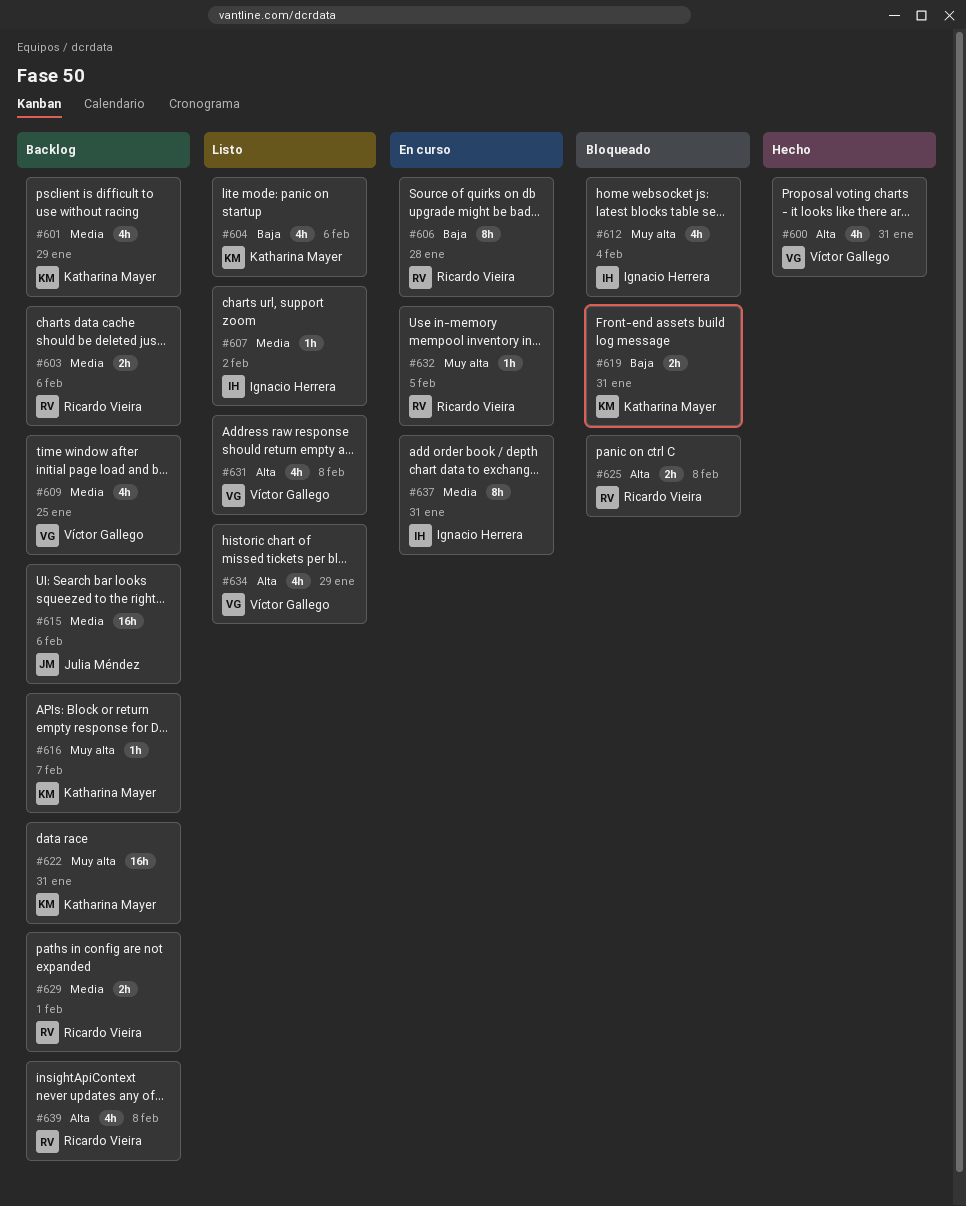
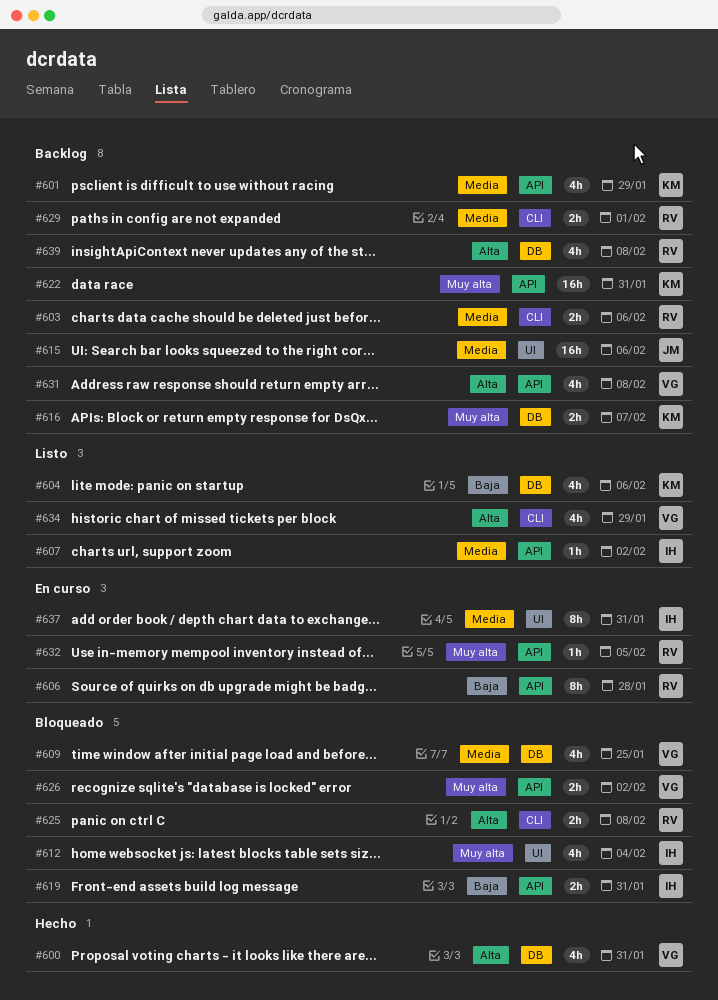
#609, status: Backlog -> Bloqueado
#616, estimate: 1h -> 2h
#619, owner: Katharina Mayer -> Ignacio Herrera
#626: none -> present
#631, status: Listo -> Backlog

